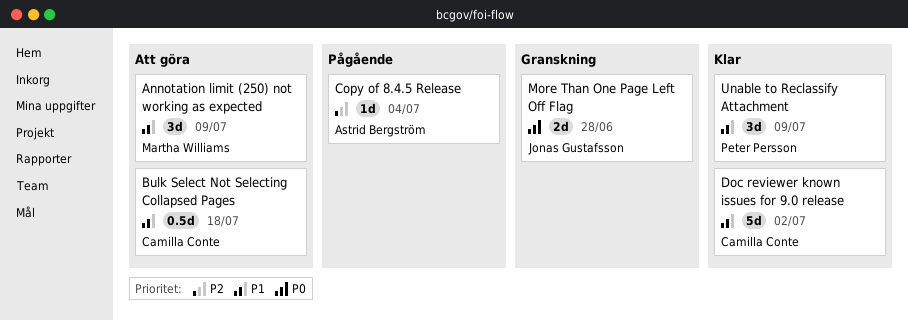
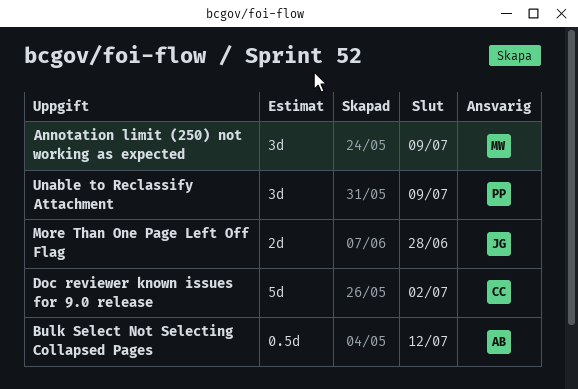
Bulk Select Not Selecting Collapsed Pages, owner: Camilla Conte -> Astrid Bergström
Bulk Select Not Selecting Collapsed Pages, due: Jul 18 -> Jul 12
Copy of 8.4.5 Release: present -> none

